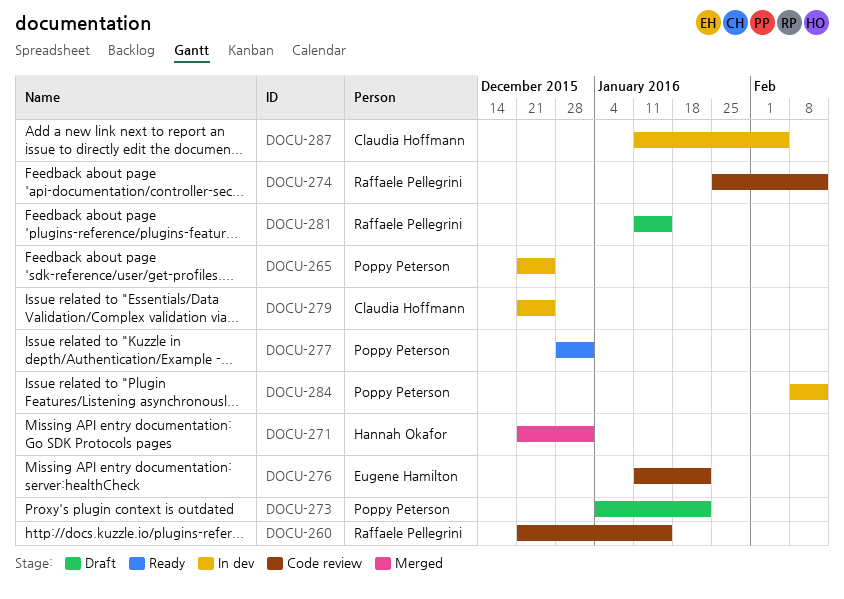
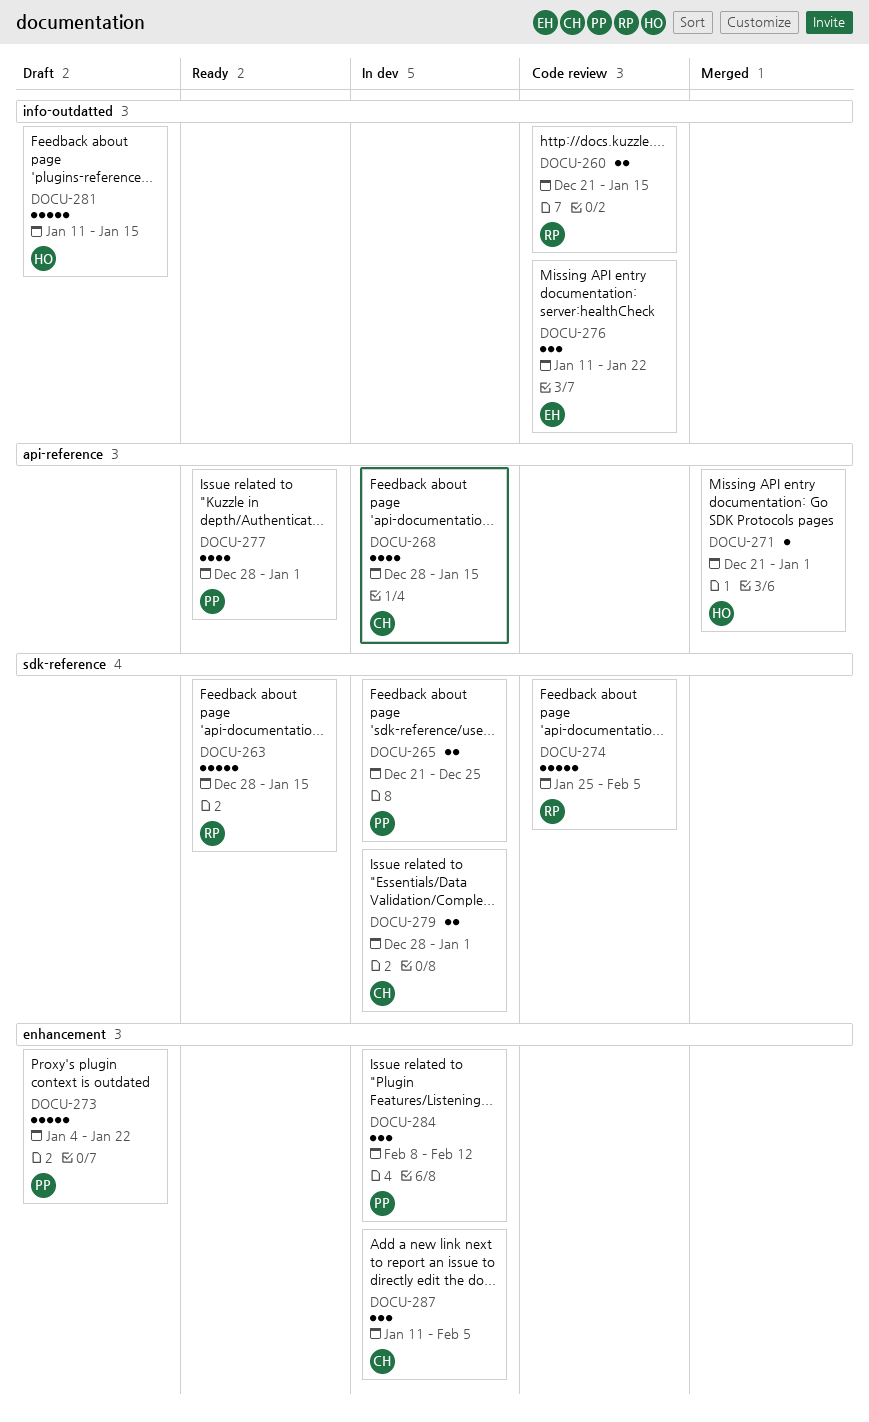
DOCU-263: none -> present
DOCU-268: none -> present
DOCU-274, due: Feb 12 -> Feb 5
DOCU-279, start: Dec 21 -> Dec 28
DOCU-279, due: Dec 25 -> Jan 1
DOCU-281, owner: Raffaele Pellegrini -> Hannah Okafor

